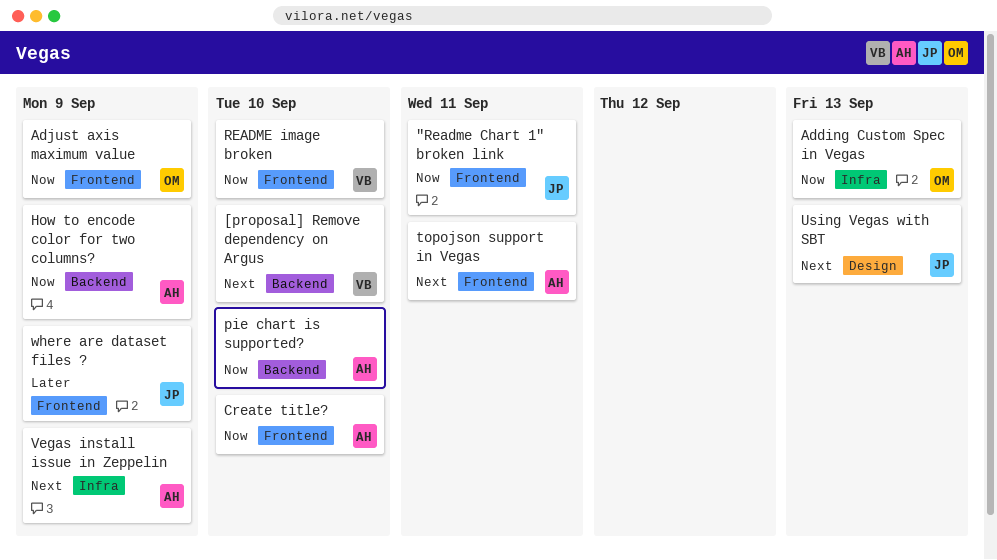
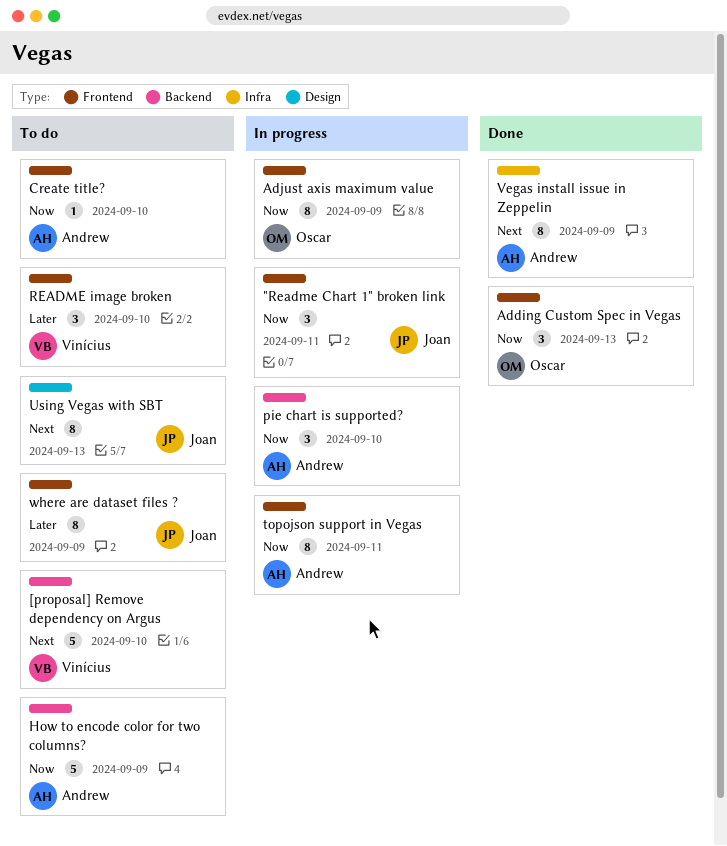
Adding Custom Spec in Vegas, label: Infra -> Frontend
README image broken, priority: Now -> Later
topojson support in Vegas, priority: Next -> Now

